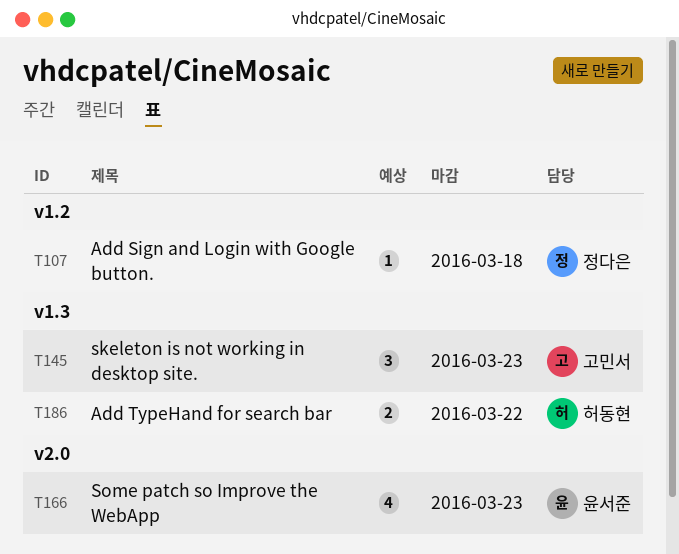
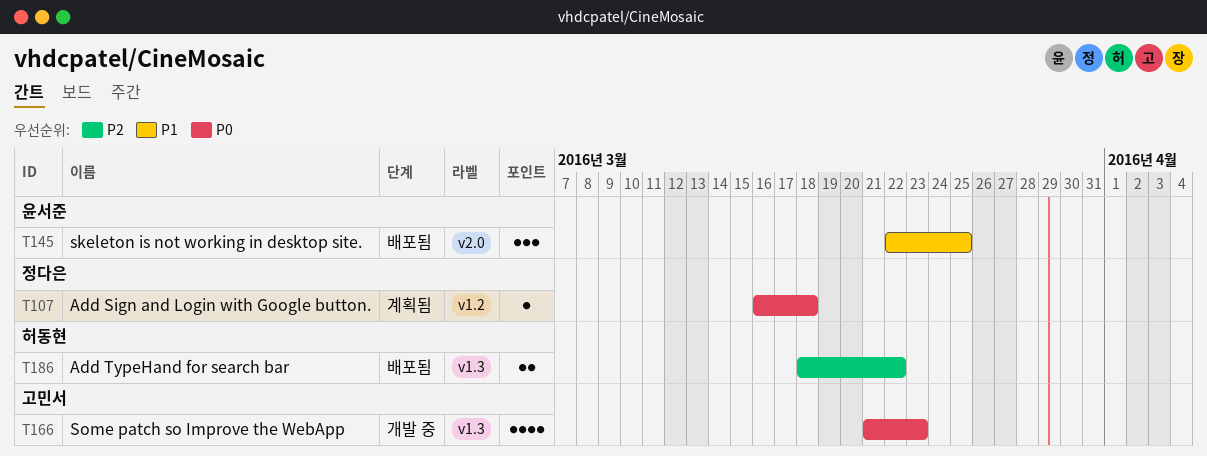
T145, owner: 고민서 -> 윤서준
T145, label: v1.3 -> v2.0
T145, due: Mar 23 -> Mar 25
T166, owner: 윤서준 -> 고민서
T166, label: v2.0 -> v1.3

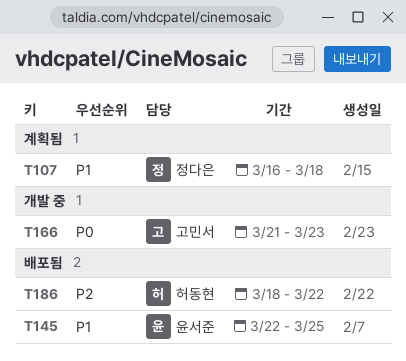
T107, priority: P0 -> P1

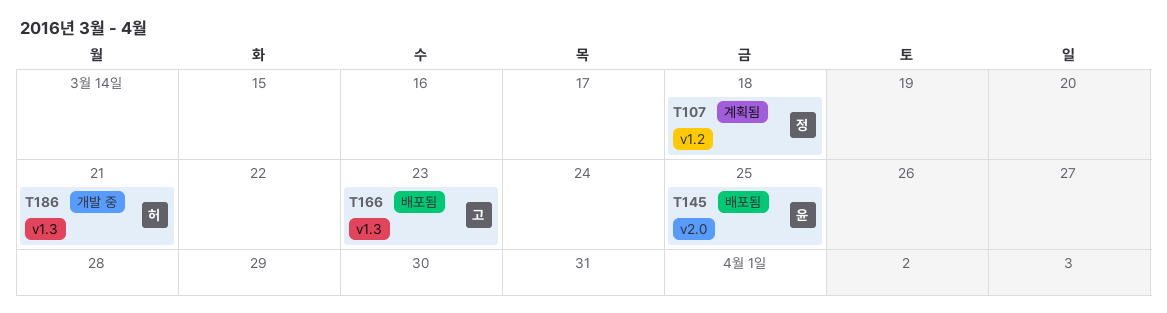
T166, status: 개발 중 -> 배포됨
T186, status: 배포됨 -> 개발 중
T186, due: Mar 22 -> Mar 21

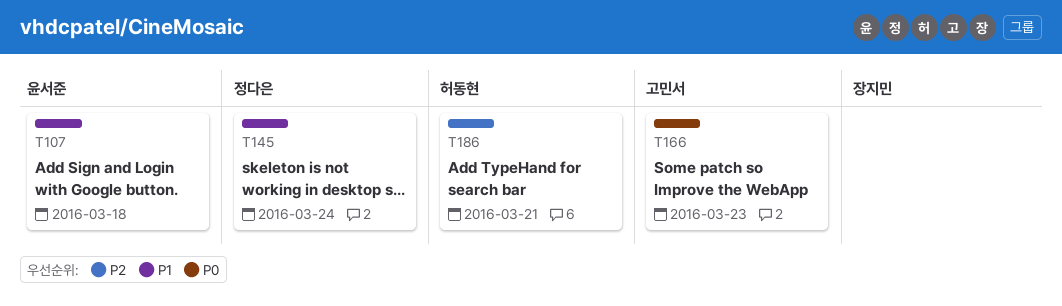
T107, owner: 정다은 -> 윤서준
T145, owner: 윤서준 -> 정다은
T145, due: Mar 25 -> Mar 24

